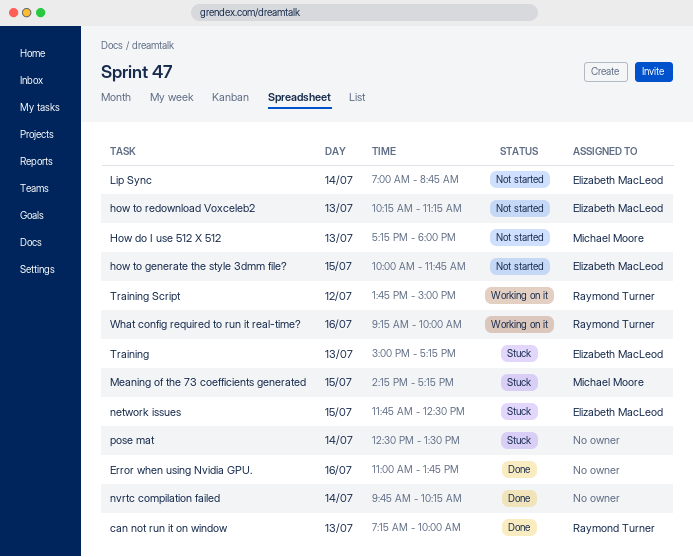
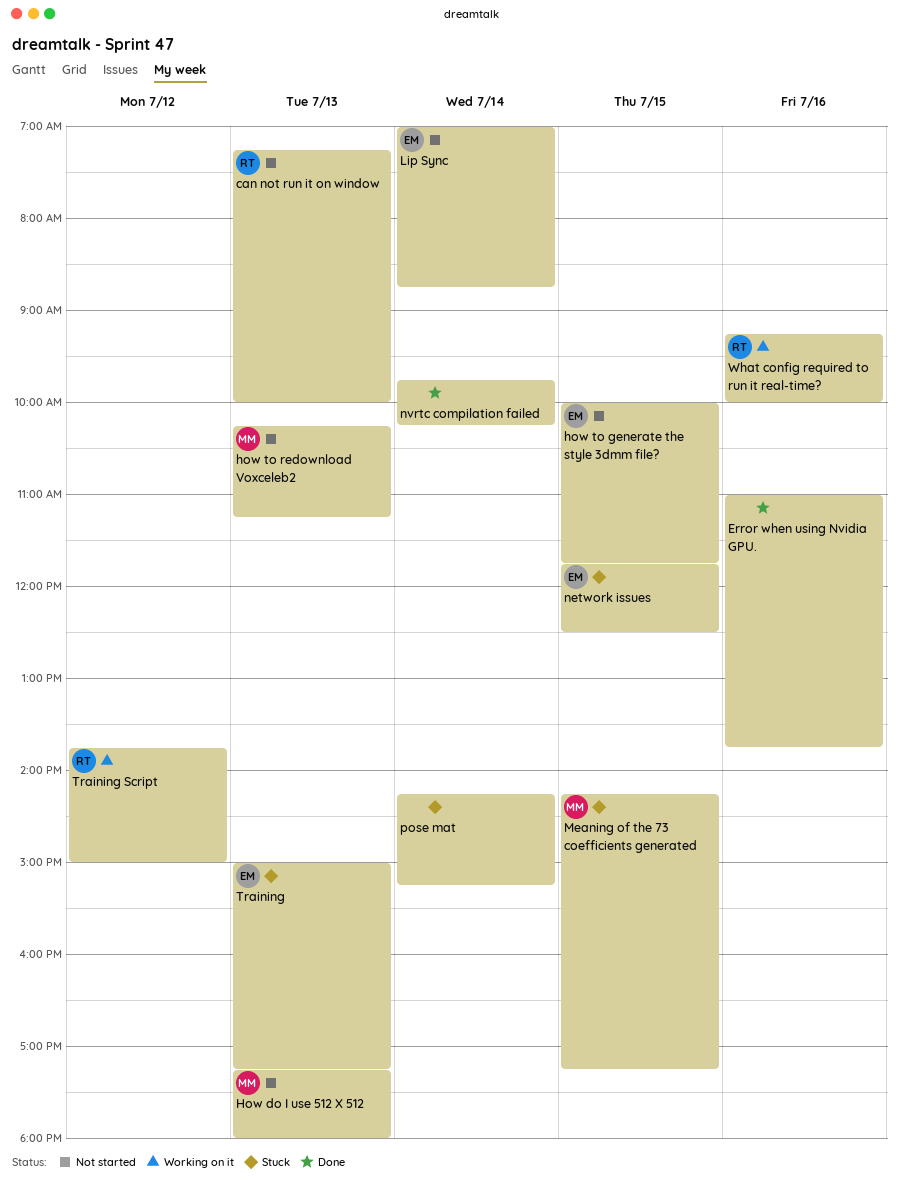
can not run it on window, status: Done -> Not started
how to redownload Voxceleb2, owner: Elizabeth MacLeod -> Michael Moore
pose mat, begins: 12:30 -> 14:15
pose mat, ends: 13:30 -> 15:15

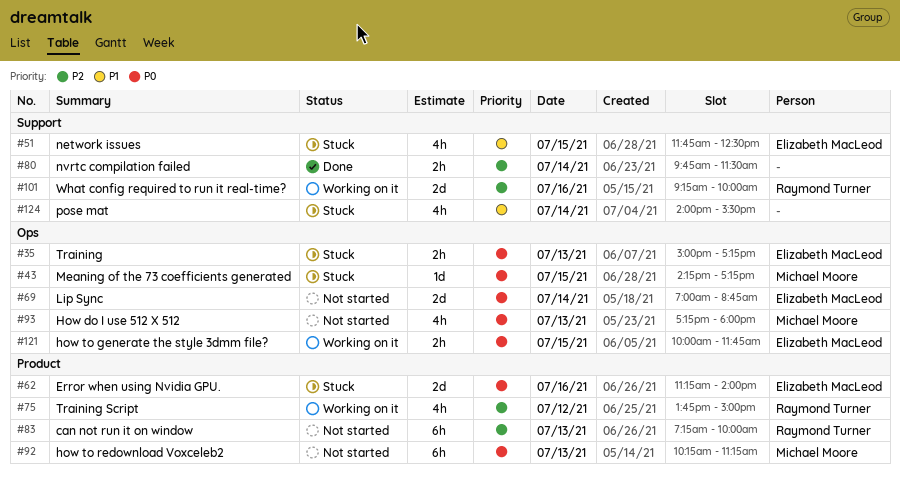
Error when using Nvidia GPU., status: Done -> Stuck
Error when using Nvidia GPU., owner: none -> Elizabeth MacLeod
Error when using Nvidia GPU., begins: 11:00 -> 11:15
Error when using Nvidia GPU., ends: 13:45 -> 14:00
how to generate the style 3dmm file?, status: Not started -> Working on it
nvrtc compilation failed, ends: 10:15 -> 11:30
pose mat, begins: 14:15 -> 14:00
pose mat, ends: 15:15 -> 15:30

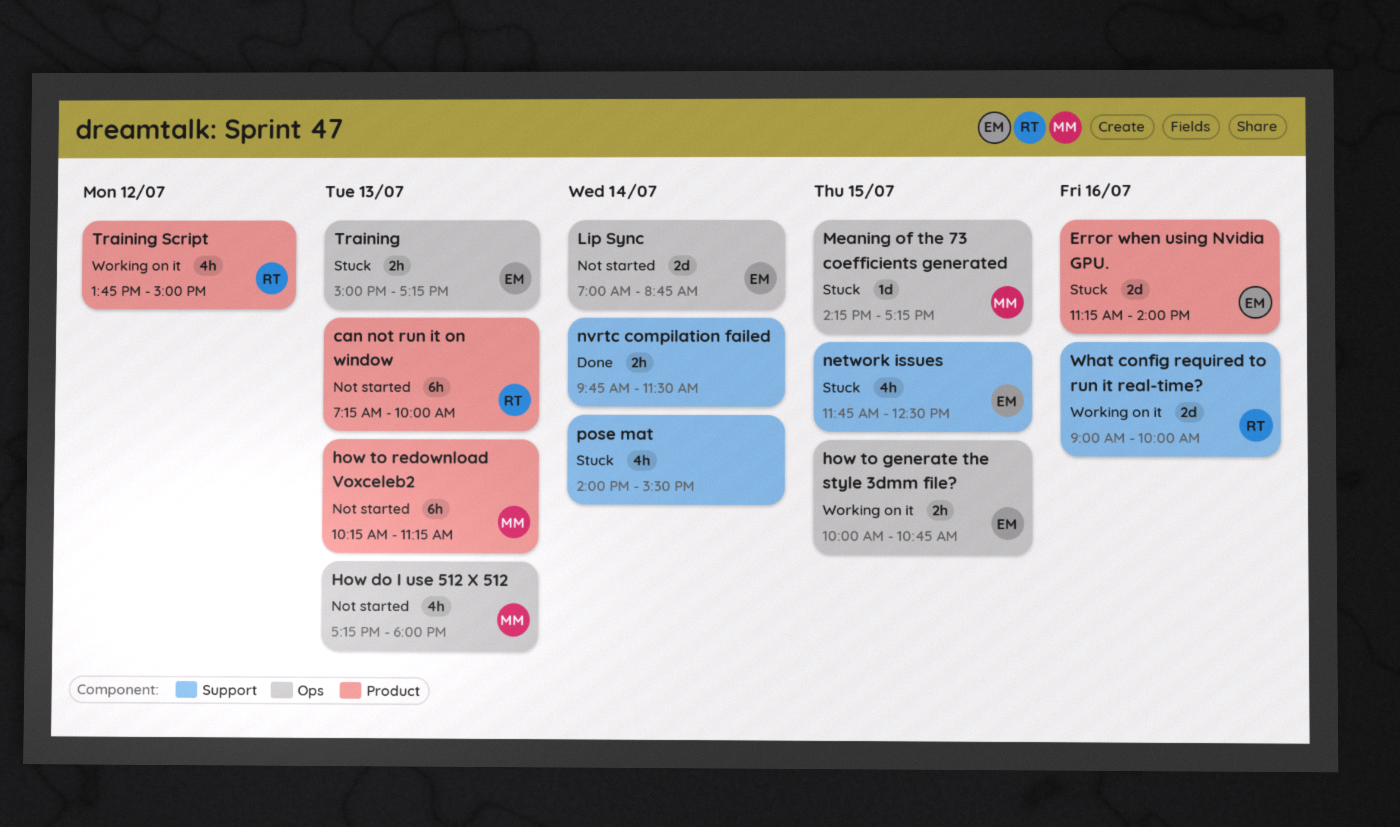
how to generate the style 3dmm file?, ends: 11:45 -> 10:45
What config required to run it real-time?, begins: 09:15 -> 09:00

